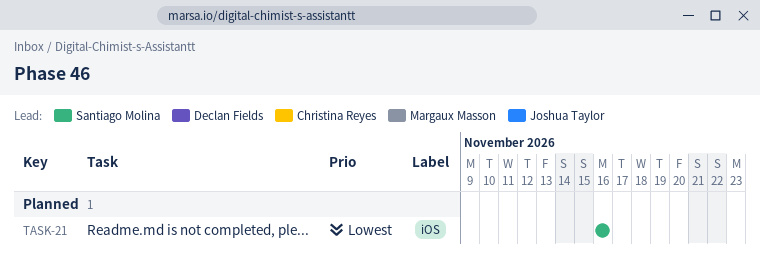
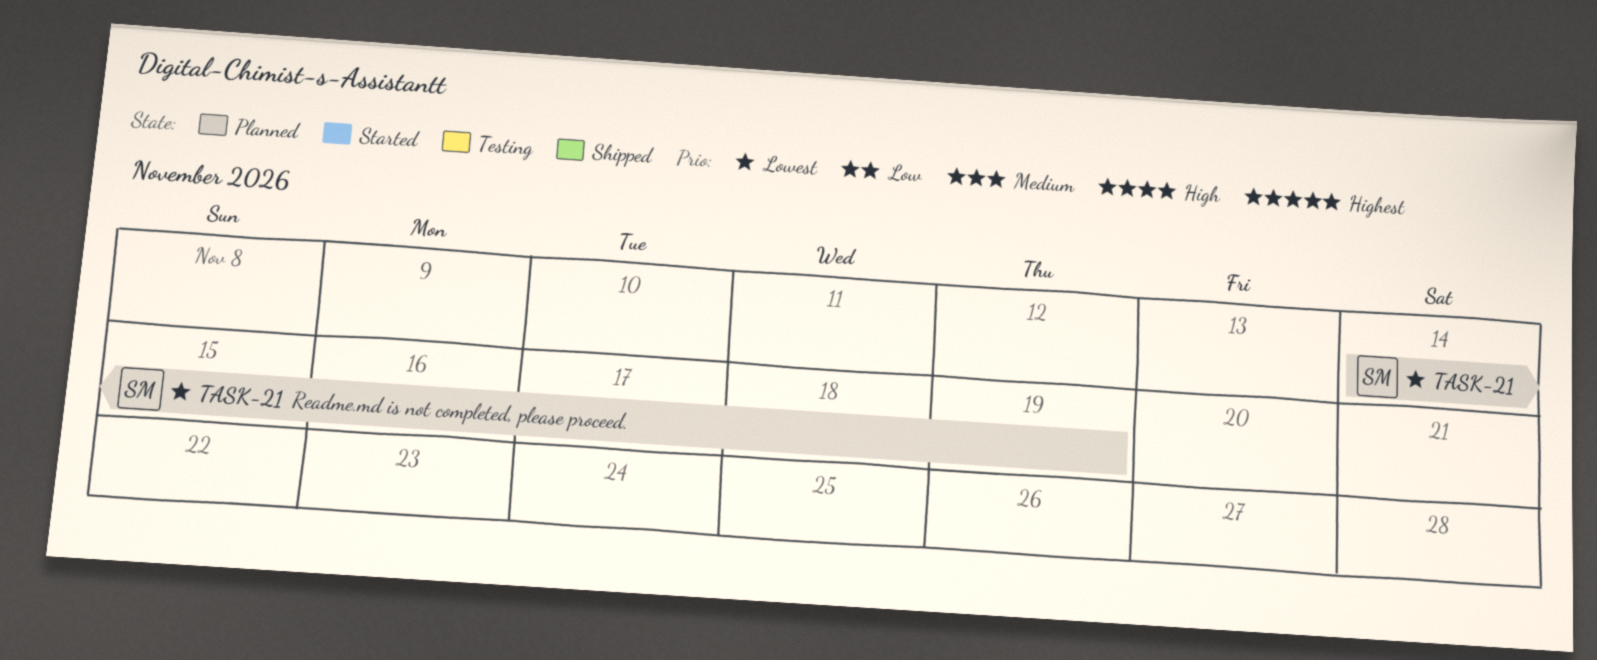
TASK-21, start: Nov 16 -> Nov 14
TASK-21, due: Nov 16 -> Nov 19

